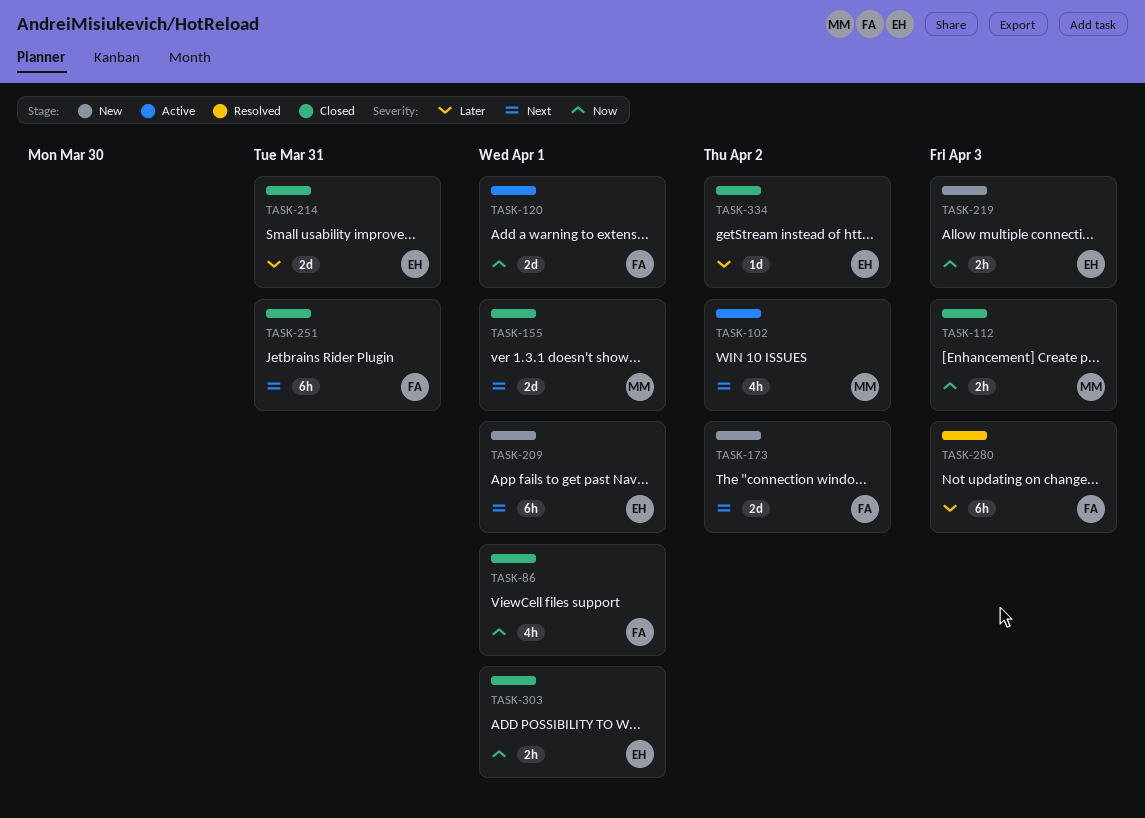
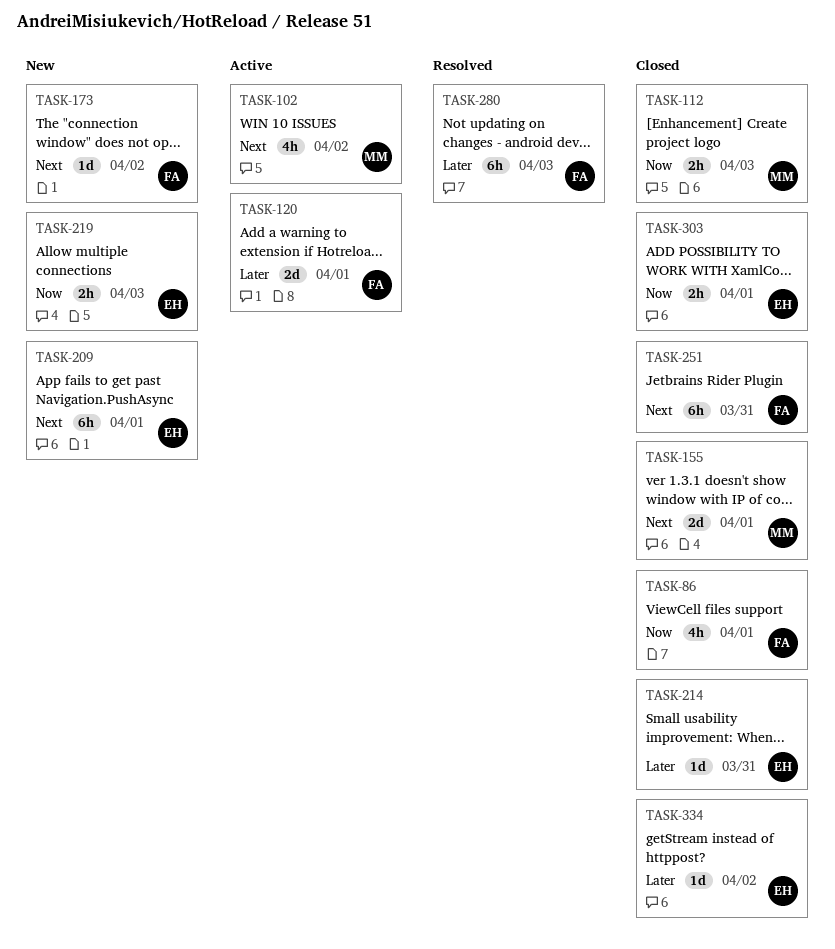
TASK-120, priority: Now -> Later
TASK-173, estimate: 2d -> 1d
TASK-214, estimate: 2d -> 1d

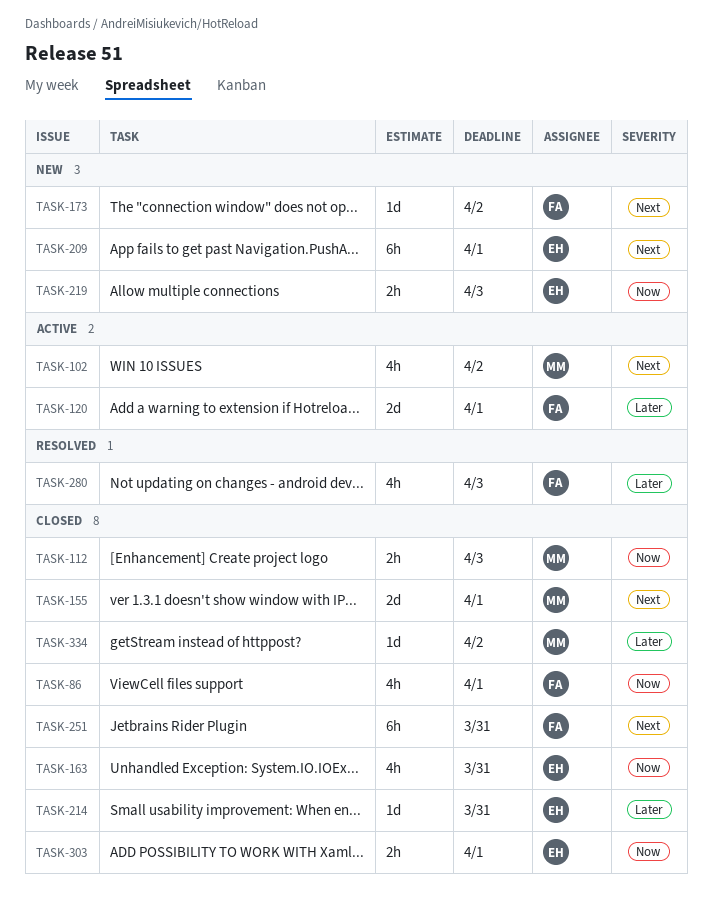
TASK-163: none -> present
TASK-280, estimate: 6h -> 4h
TASK-334, owner: EH -> MM

